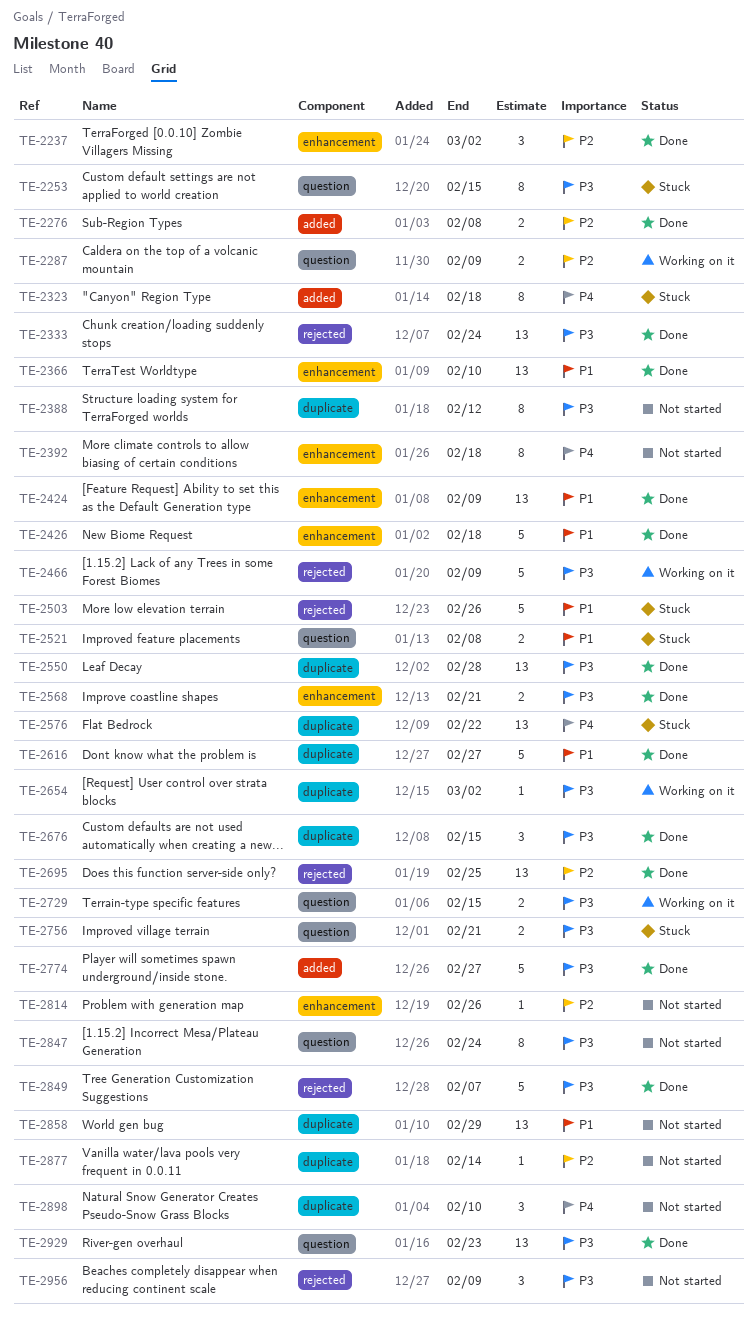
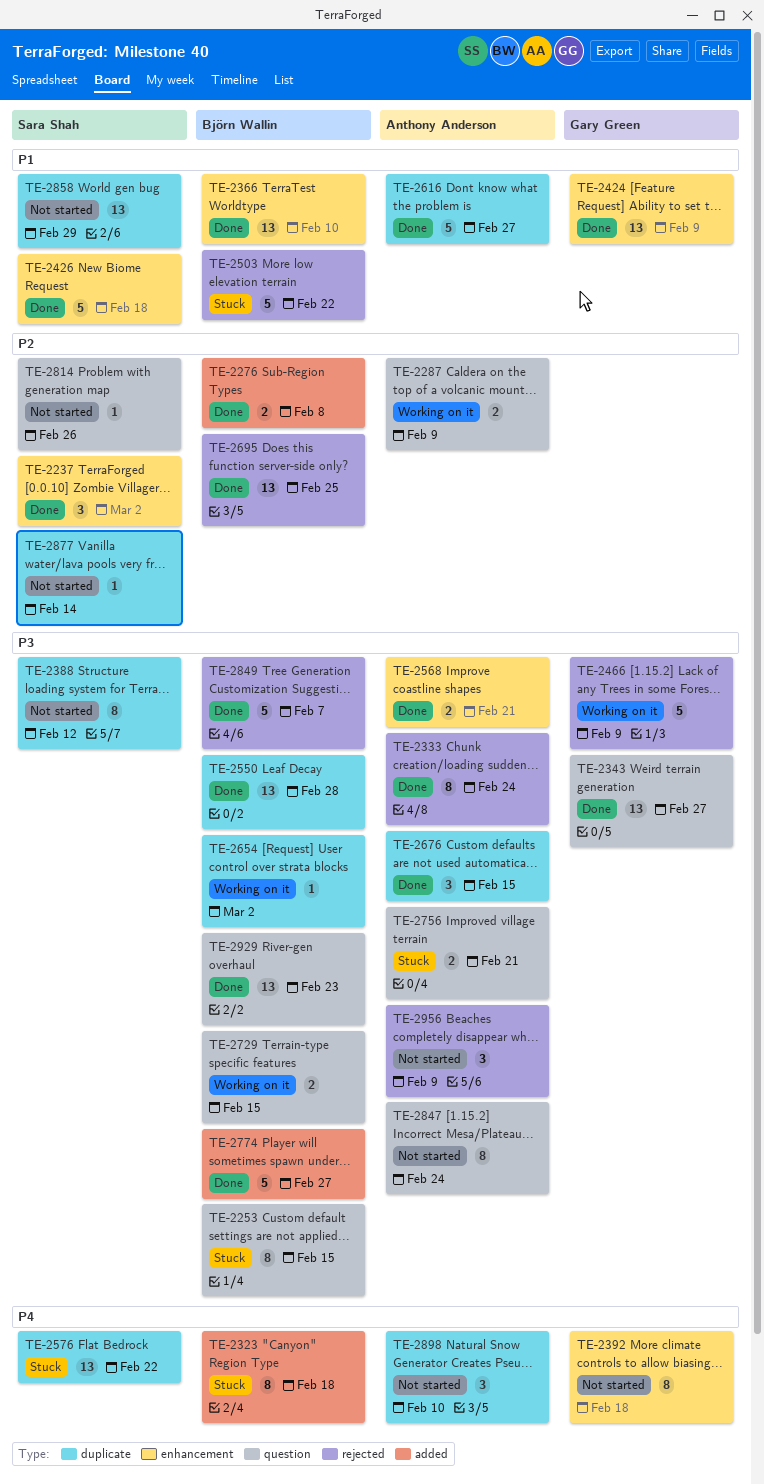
TE-2333, estimate: 13 -> 8
TE-2343: none -> present
TE-2503, due: Feb 26 -> Feb 22
TE-2521: present -> none
TE-2814, label: enhancement -> question

